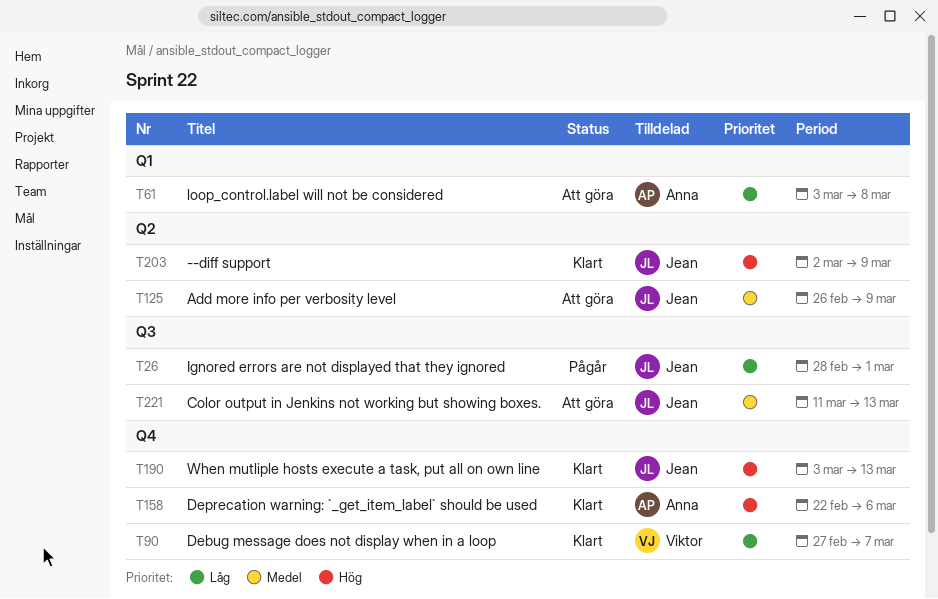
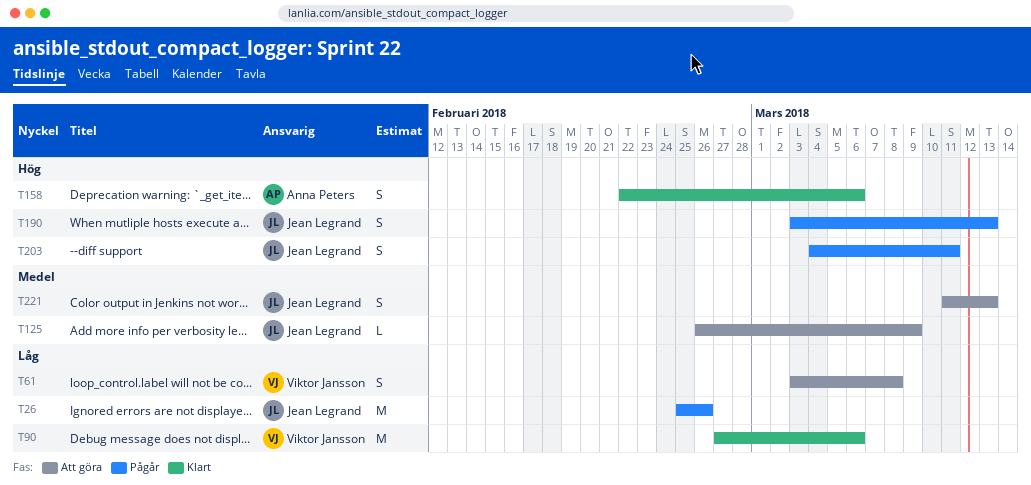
T26, start: Feb 28 -> Feb 25
T26, due: Mar 1 -> Feb 26
T61, owner: Anna Peters -> Viktor Jansson
T90, due: Mar 7 -> Mar 6
T190, status: Klart -> Pågår
T203, status: Klart -> Pågår
T203, start: Mar 2 -> Mar 4
T203, due: Mar 9 -> Mar 11

